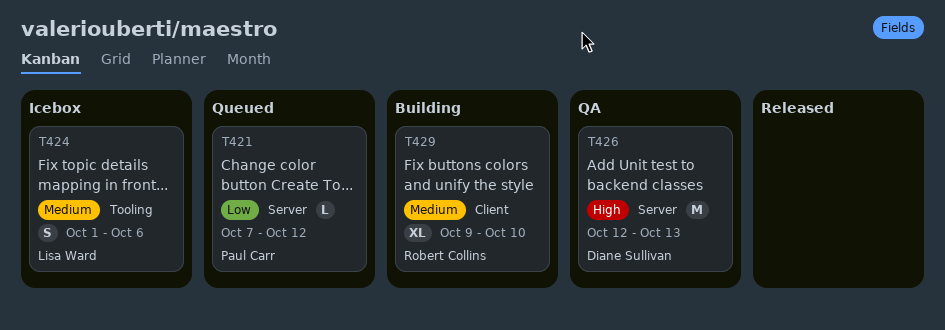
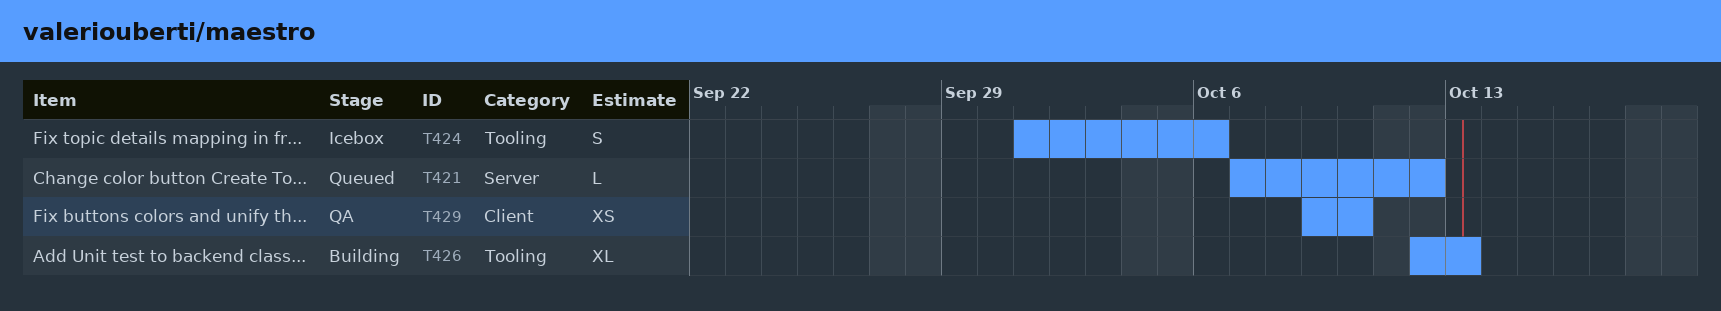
T426, status: QA -> Building
T426, label: Server -> Tooling
T426, estimate: M -> XL
T429, status: Building -> QA
T429, estimate: XL -> XS

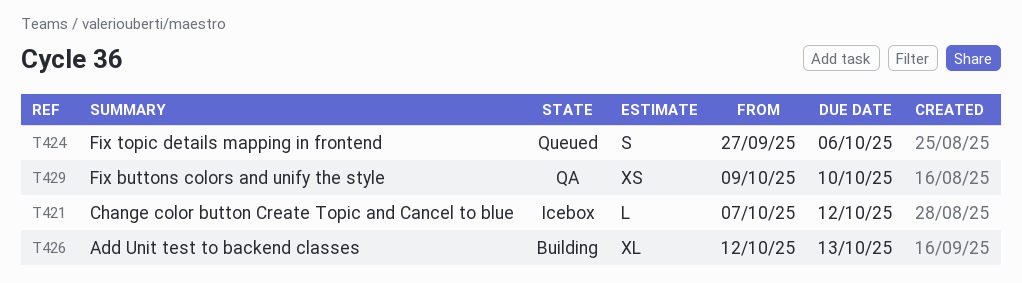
T421, status: Queued -> Icebox
T424, status: Icebox -> Queued
T424, start: Oct 1 -> Sep 27

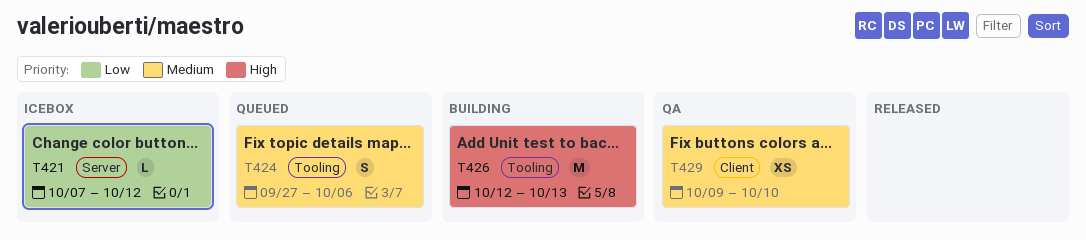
T426, estimate: XL -> M

